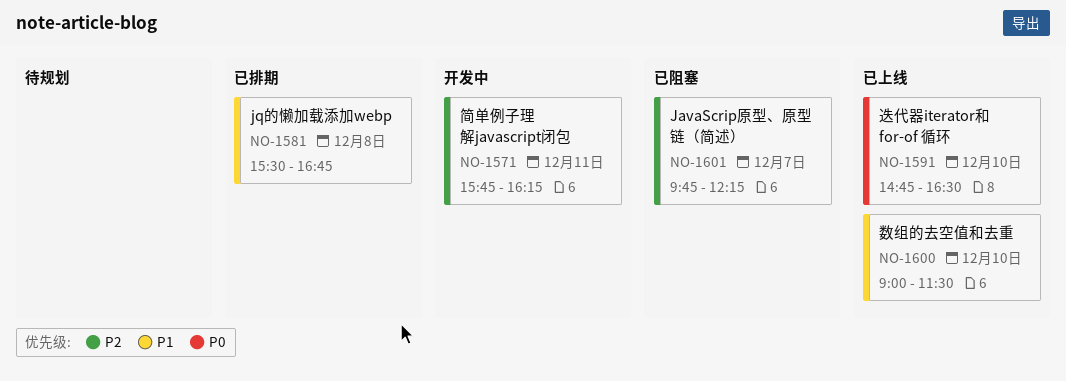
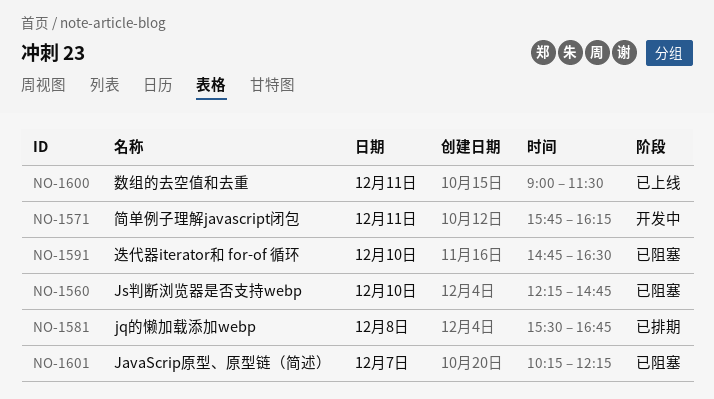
NO-1560: none -> present
NO-1591, status: 已上线 -> 已阻塞
NO-1600, day: Dec 10 -> Dec 11
NO-1601, begins: 09:45 -> 10:15

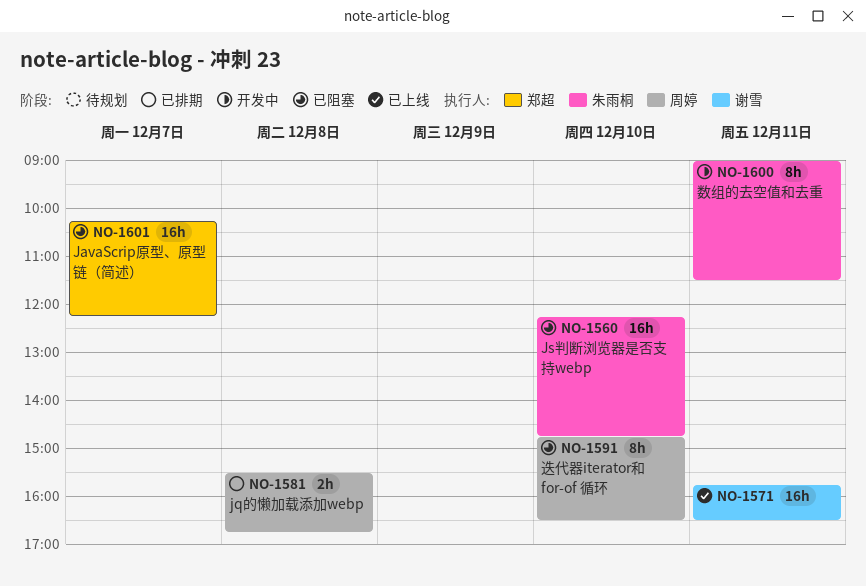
NO-1571, status: 开发中 -> 已上线
NO-1571, ends: 16:15 -> 16:30
NO-1600, status: 已上线 -> 开发中

